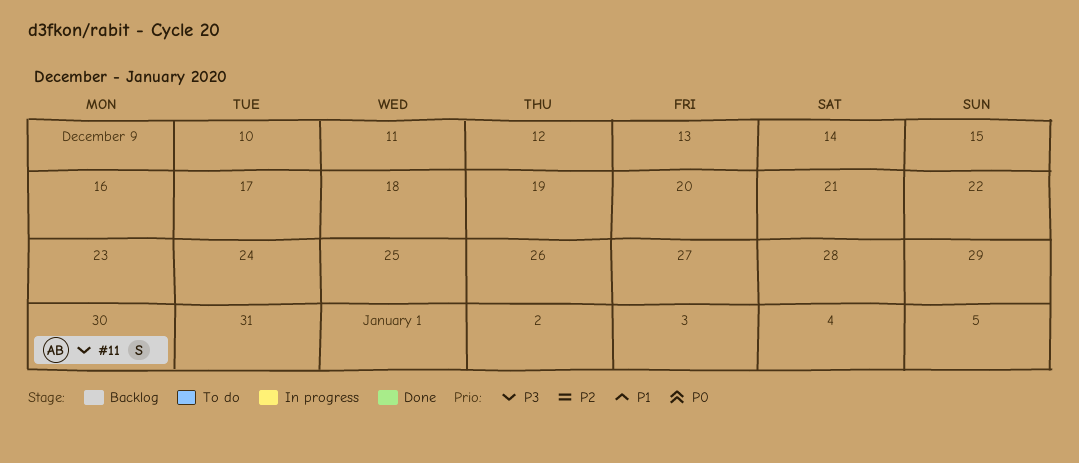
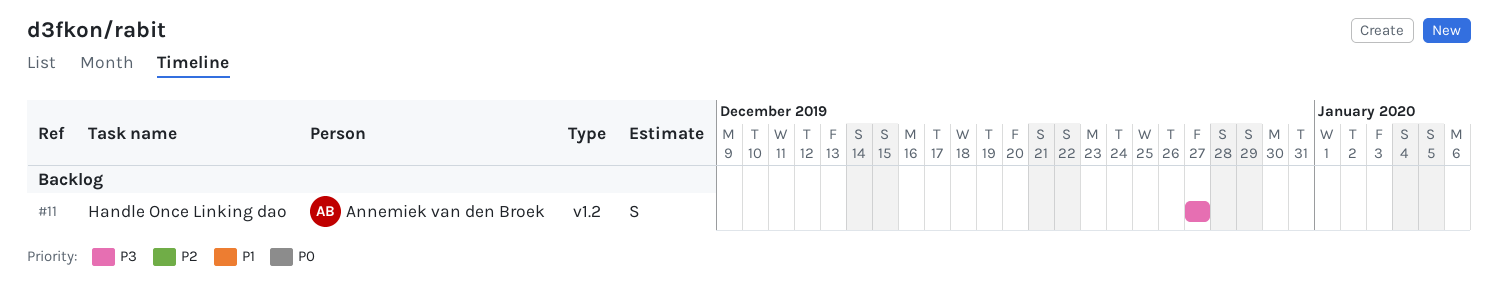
#11, start: Dec 30 -> Dec 27
#11, due: Dec 30 -> Dec 27

